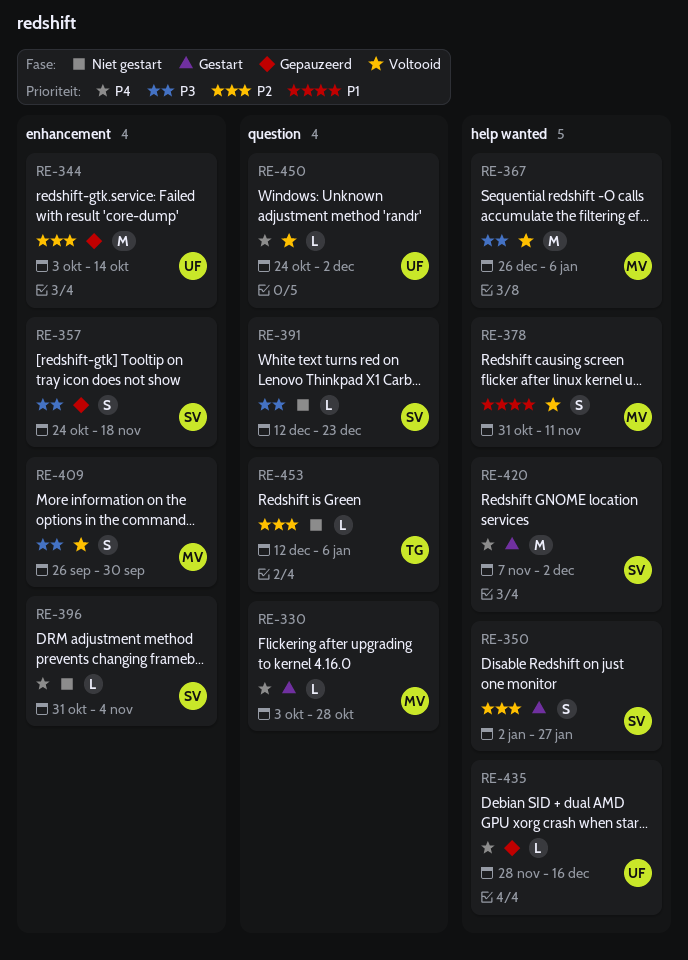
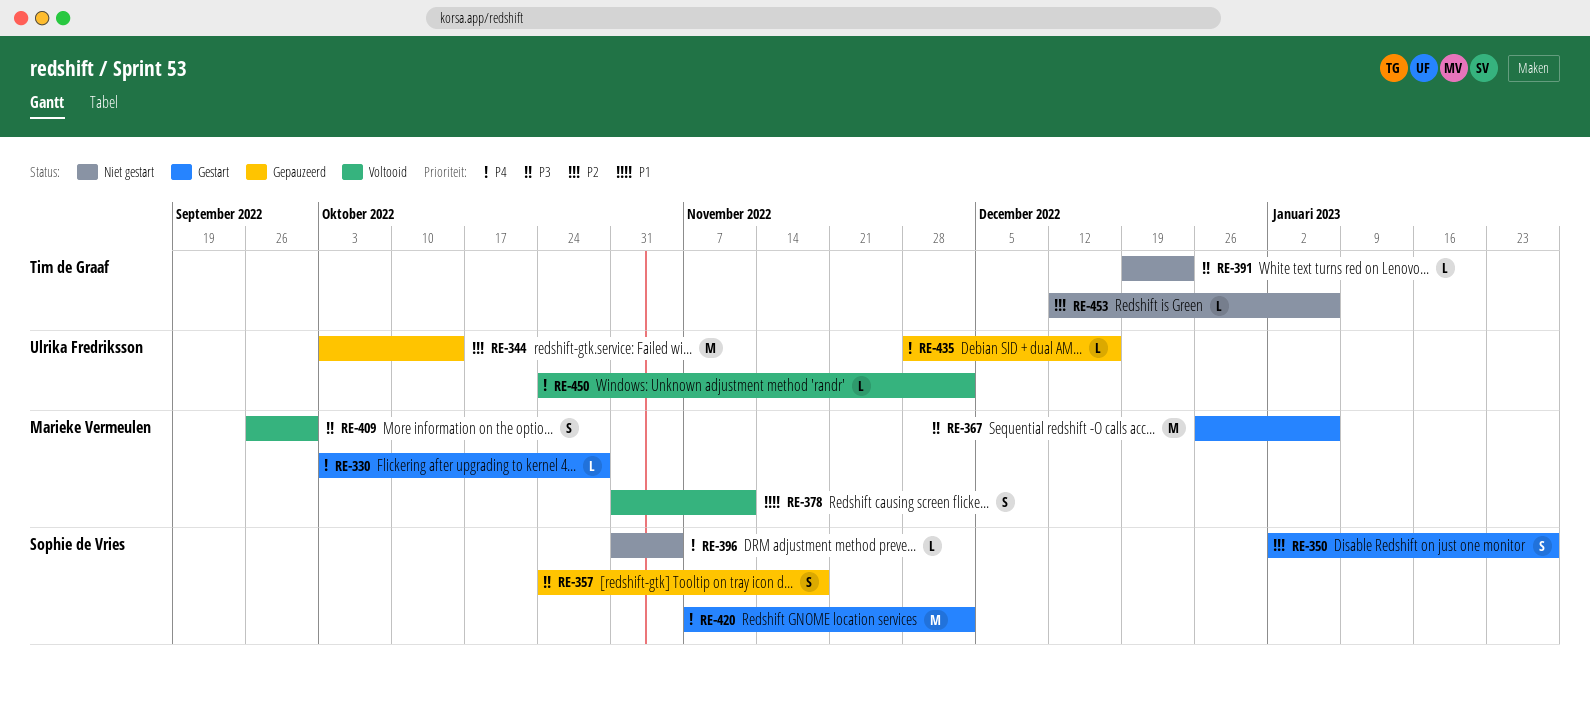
RE-367, status: Voltooid -> Gestart
RE-391, owner: Sophie de Vries -> Tim de Graaf
RE-391, start: Dec 12 -> Dec 19

